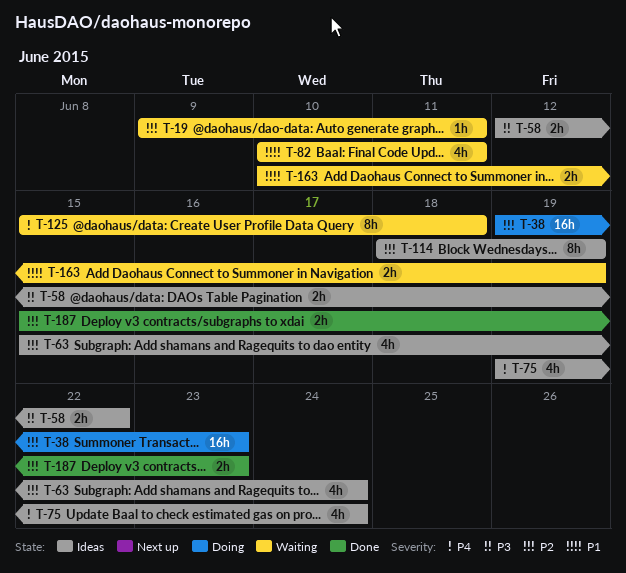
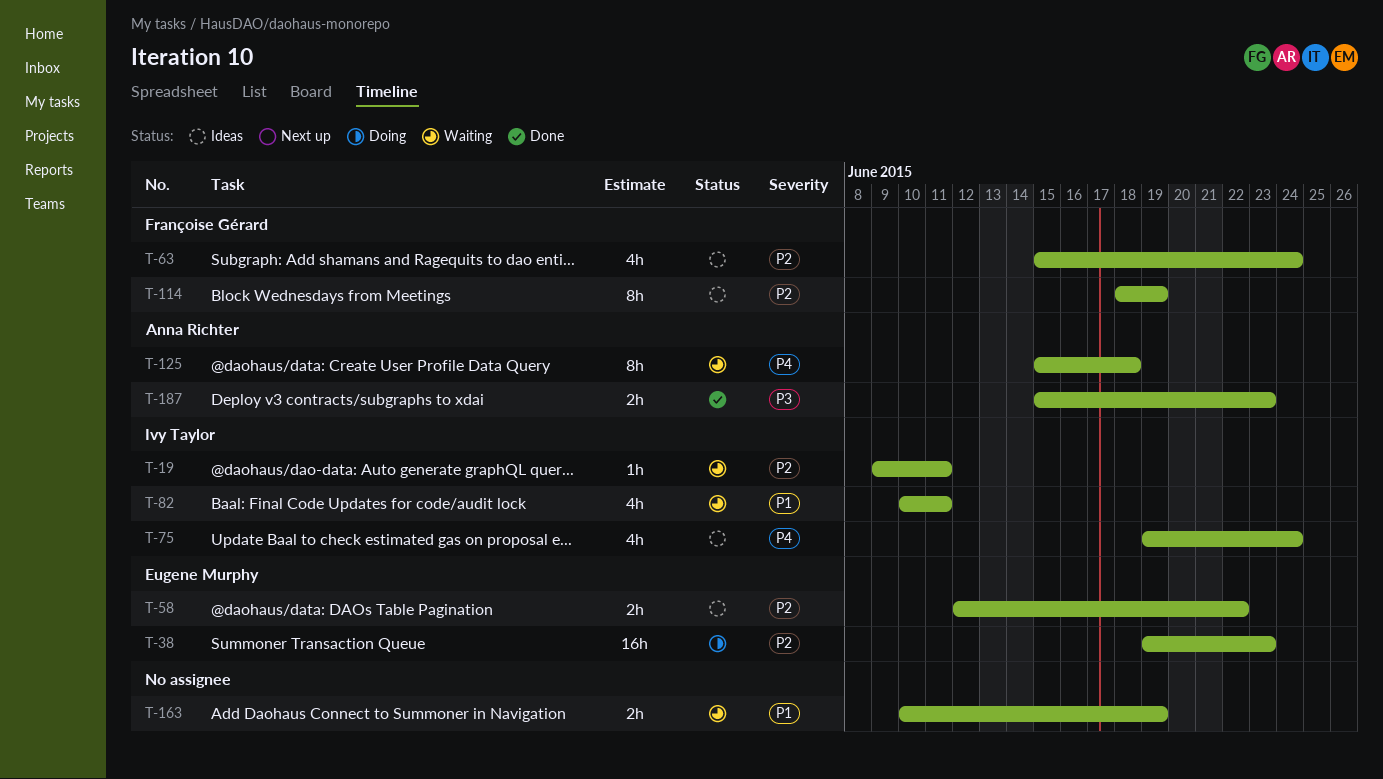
T-58, priority: P3 -> P2
T-187, priority: P2 -> P3

